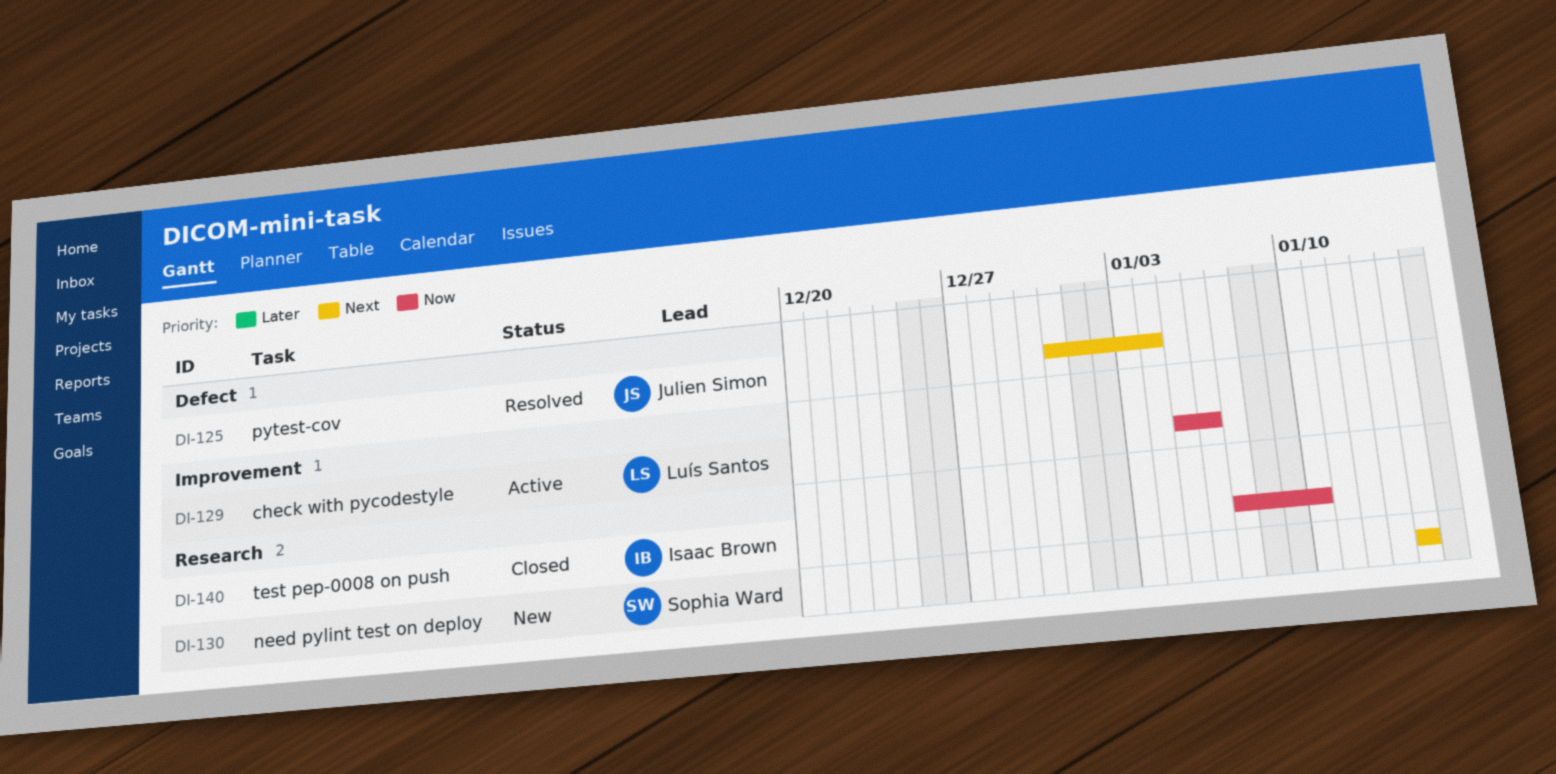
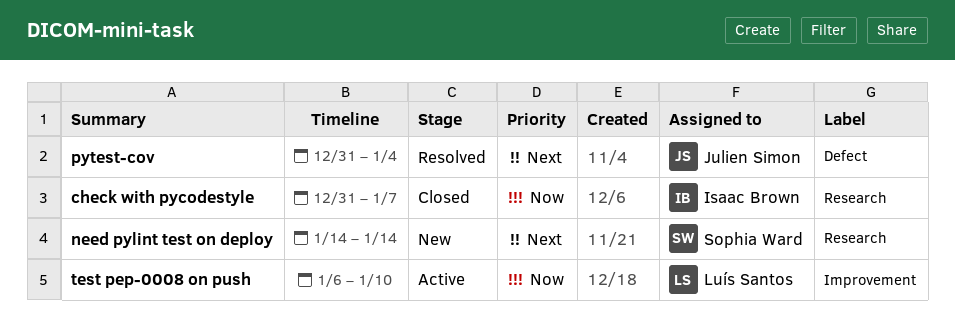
check with pycodestyle, status: Active -> Closed
check with pycodestyle, owner: Luís Santos -> Isaac Brown
check with pycodestyle, label: Improvement -> Research
check with pycodestyle, start: Jan 5 -> Dec 31
check with pycodestyle, due: Jan 6 -> Jan 7
test pep-0008 on push, status: Closed -> Active
test pep-0008 on push, owner: Isaac Brown -> Luís Santos
test pep-0008 on push, label: Research -> Improvement
test pep-0008 on push, start: Jan 7 -> Jan 6

